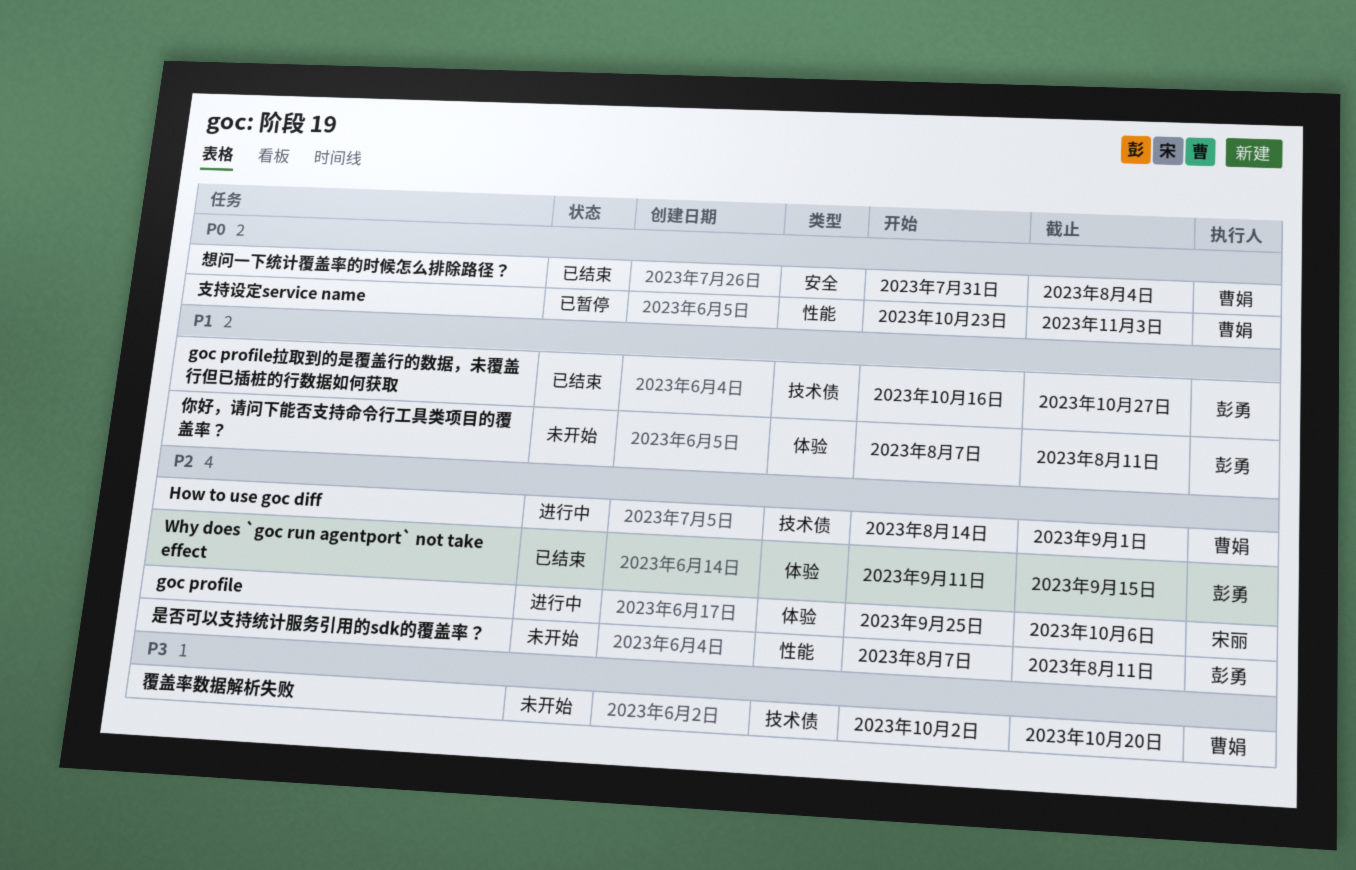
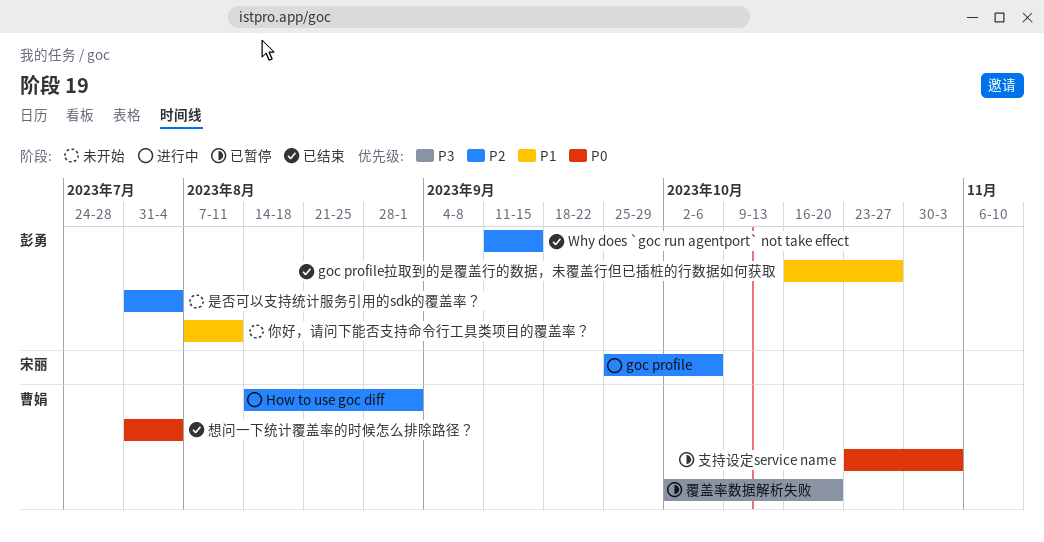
是否可以支持统计服务引用的sdk的覆盖率？, start: Aug 7 -> Jul 31
是否可以支持统计服务引用的sdk的覆盖率？, due: Aug 11 -> Aug 4
覆盖率数据解析失败, status: 未开始 -> 已暂停

